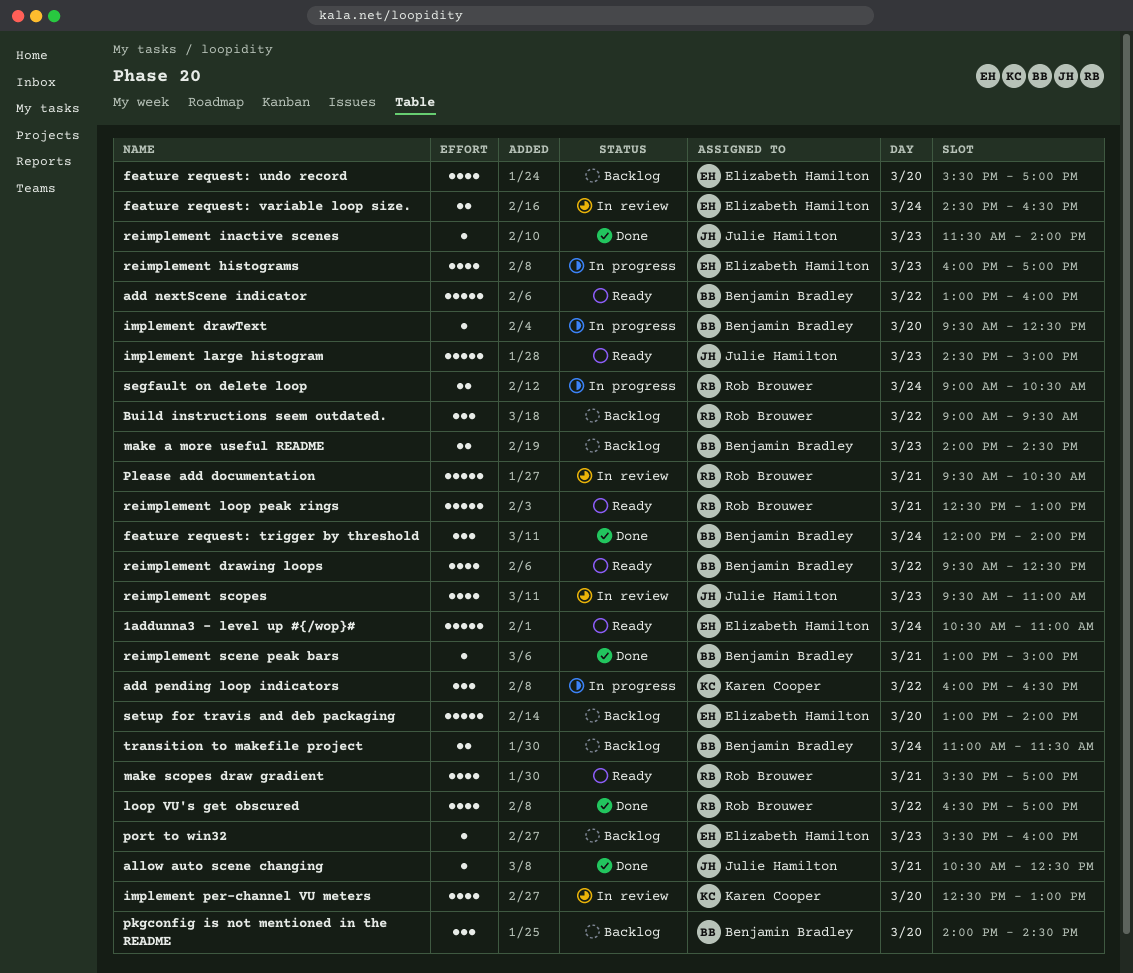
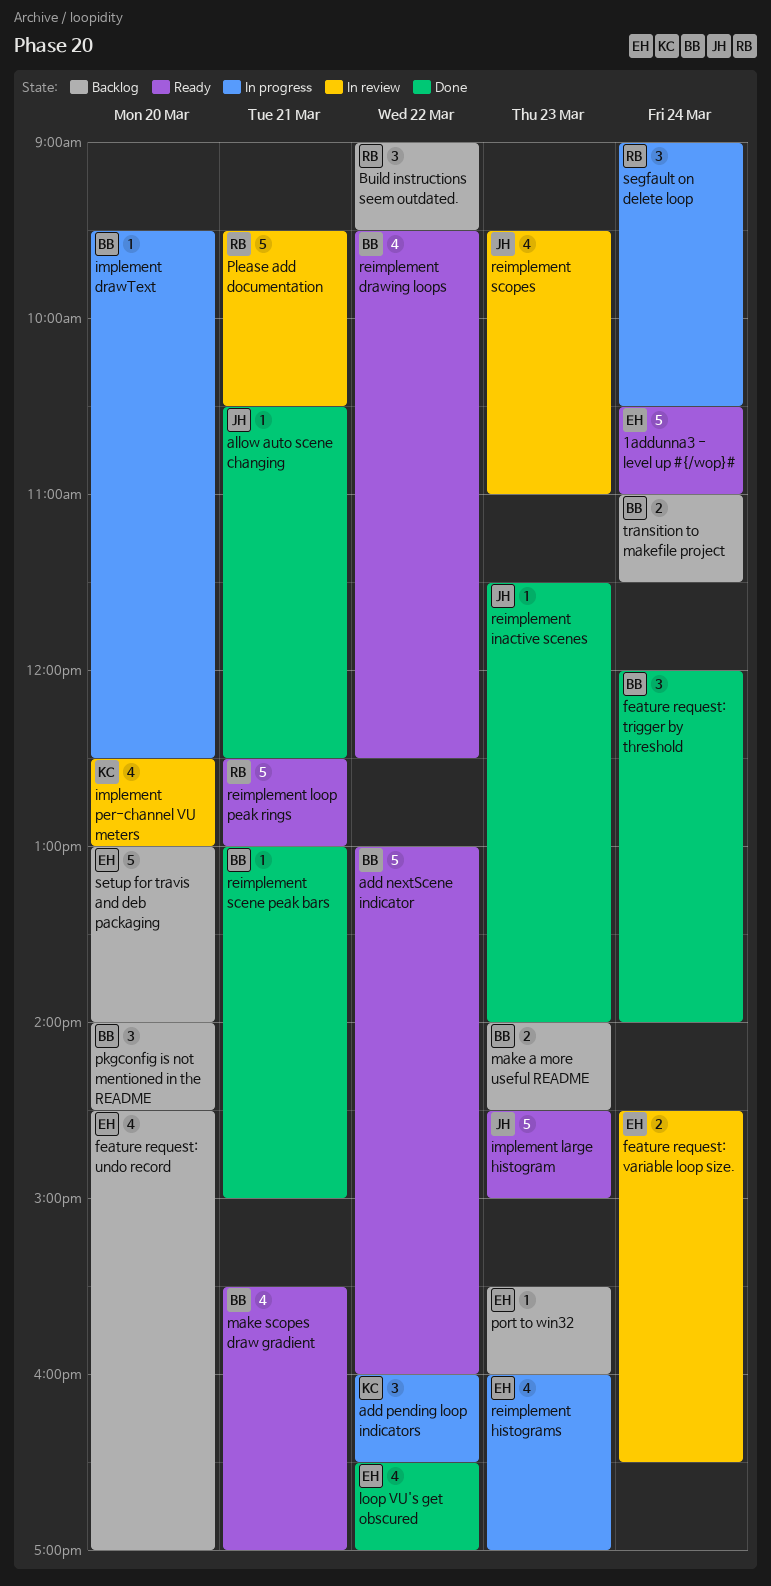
feature request: undo record, begins: 15:30 -> 14:30
loop VU's get obscured, owner: Rob Brouwer -> Elizabeth Hamilton
make scopes draw gradient, owner: Rob Brouwer -> Benjamin Bradley
segfault on delete loop, estimate: 2 -> 3

